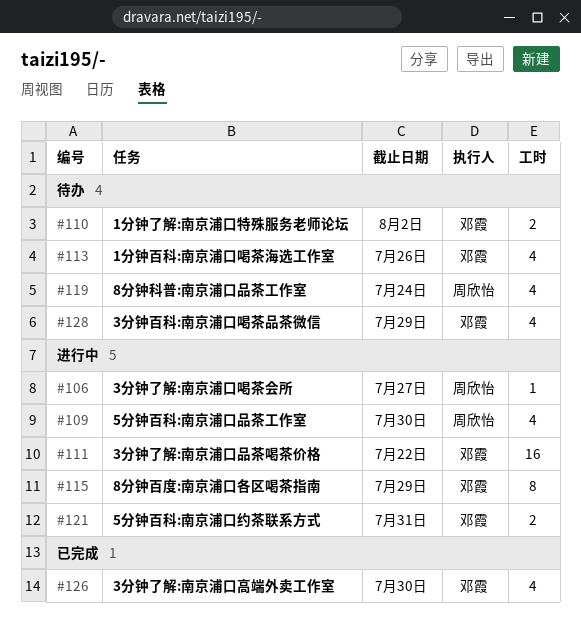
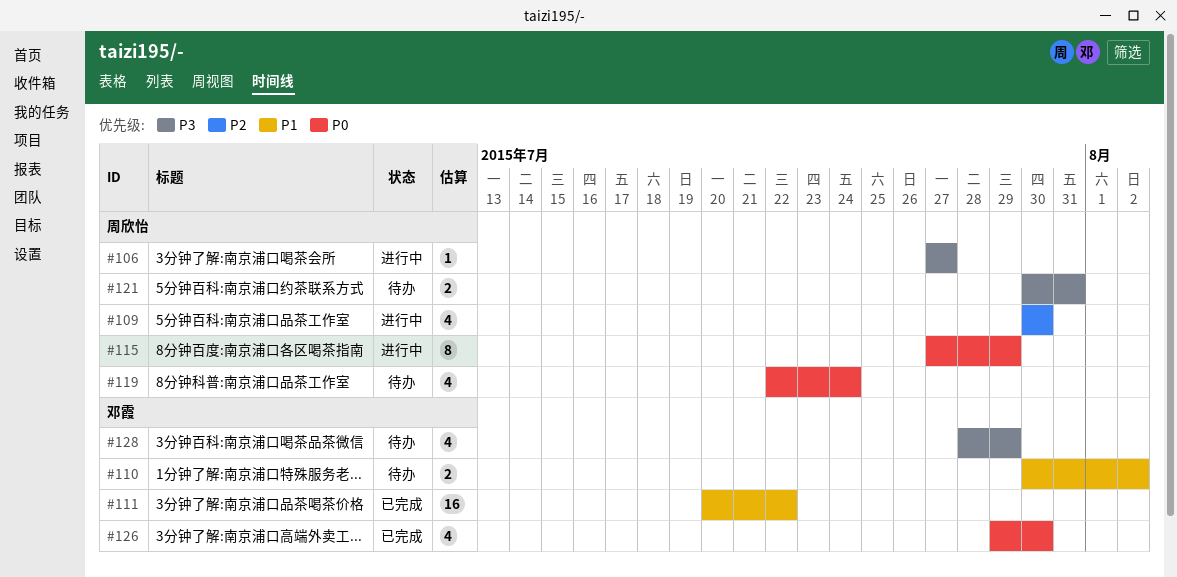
#111, status: 进行中 -> 已完成
#113: present -> none
#115, owner: 邓霞 -> 周欣怡
#121, status: 进行中 -> 待办
#121, owner: 邓霞 -> 周欣怡

